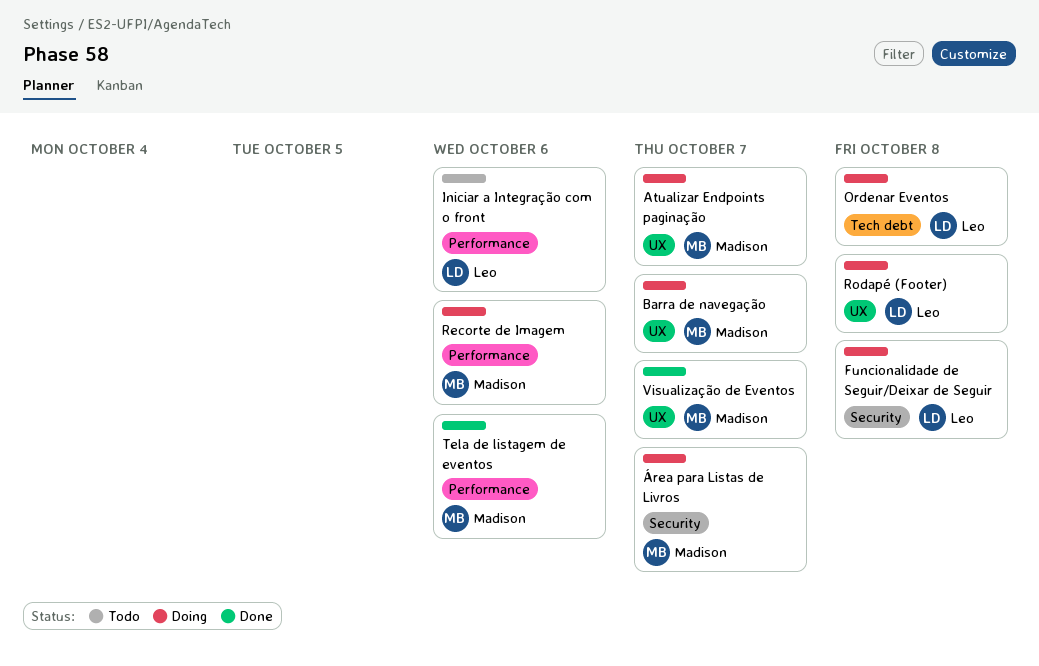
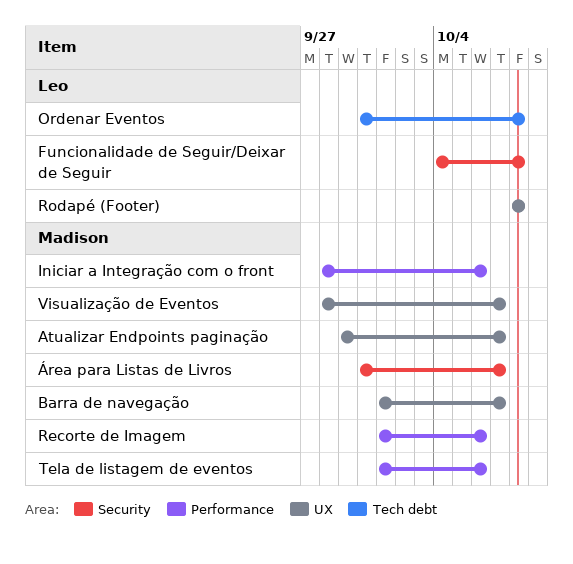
Iniciar a Integração com o front, owner: Leo -> Madison

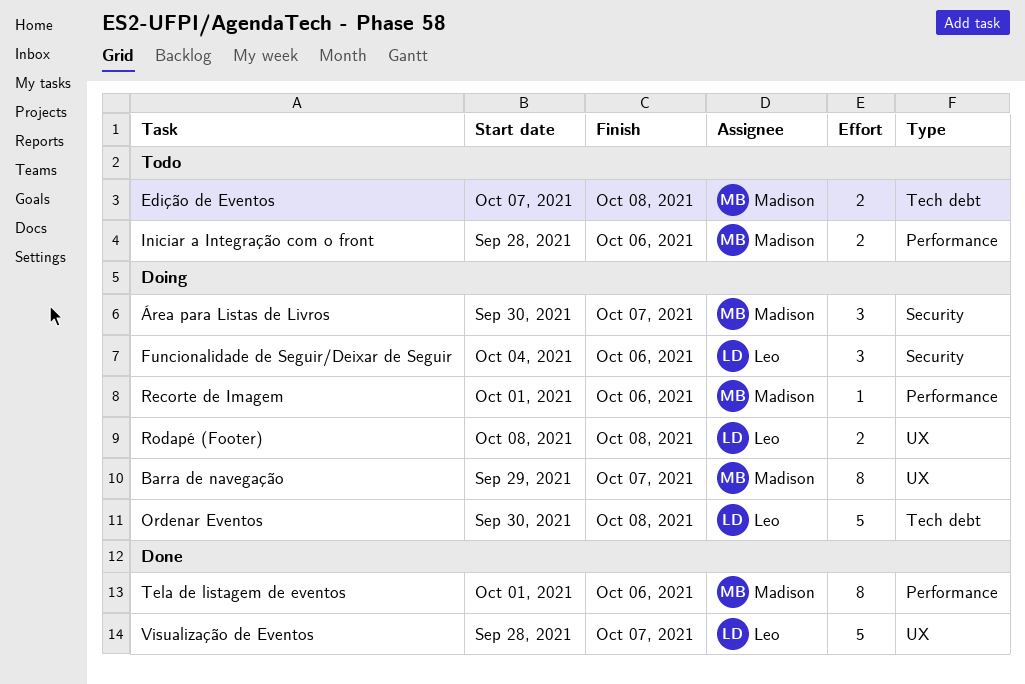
Atualizar Endpoints paginação: present -> none
Barra de navegação, start: Oct 1 -> Sep 29
Edição de Eventos: none -> present
Funcionalidade de Seguir/Deixar de Seguir, due: Oct 8 -> Oct 6
Visualização de Eventos, owner: Madison -> Leo

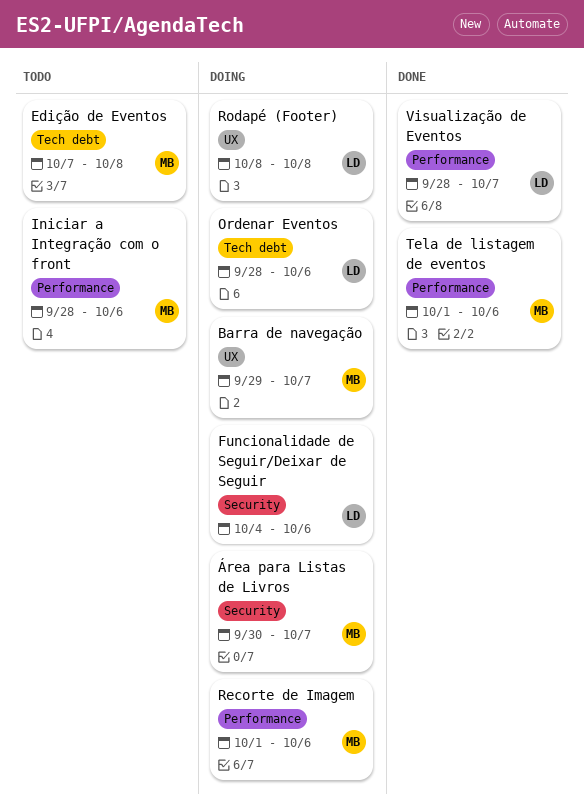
Ordenar Eventos, start: Sep 30 -> Sep 28
Ordenar Eventos, due: Oct 8 -> Oct 6
Visualização de Eventos, label: UX -> Performance

